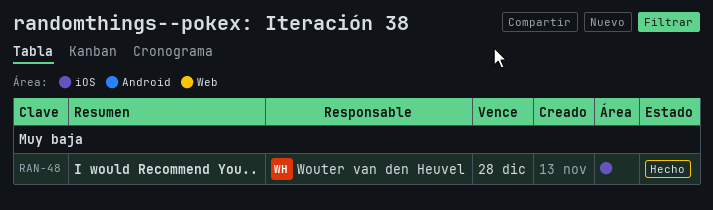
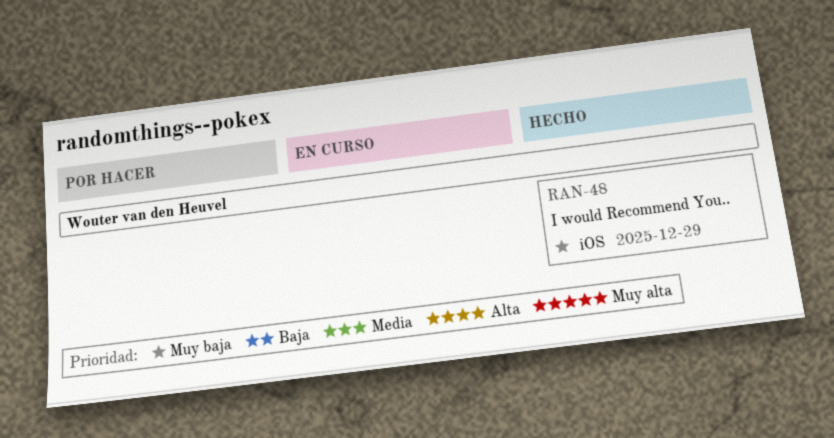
RAN-48, due: Dec 28 -> Dec 29

